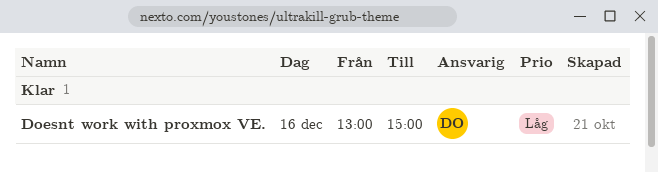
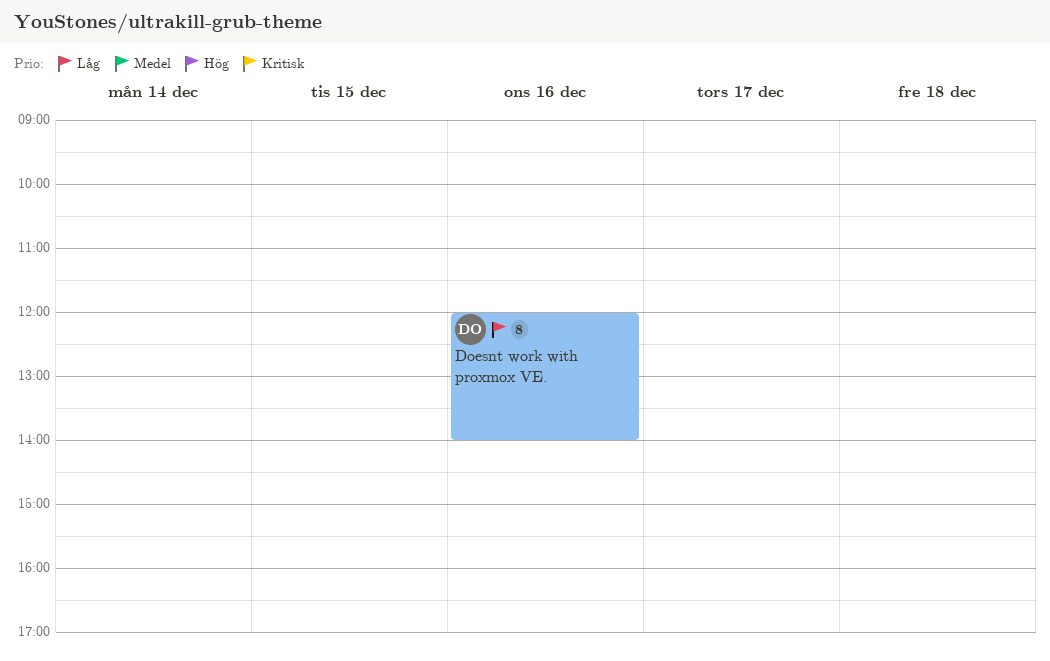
Doesnt work with proxmox VE., begins: 13:00 -> 12:00
Doesnt work with proxmox VE., ends: 15:00 -> 14:00

